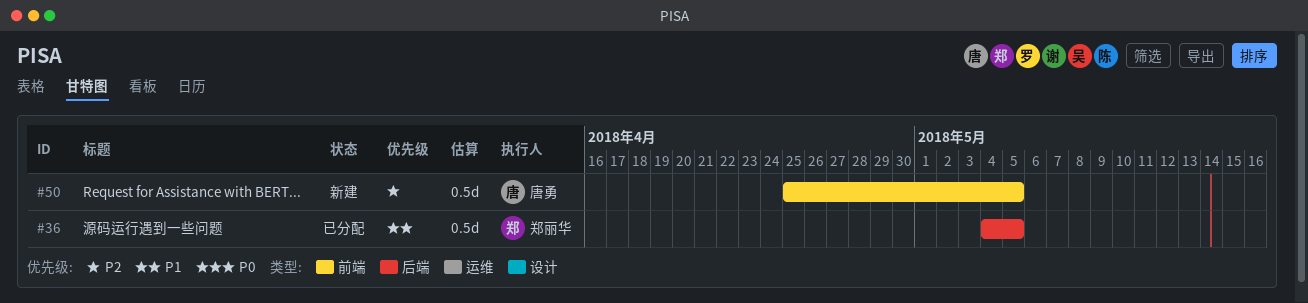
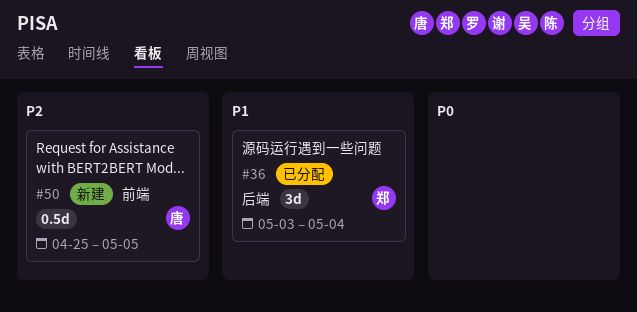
#36, estimate: 0.5d -> 3d
#36, start: May 4 -> May 3
#36, due: May 5 -> May 4

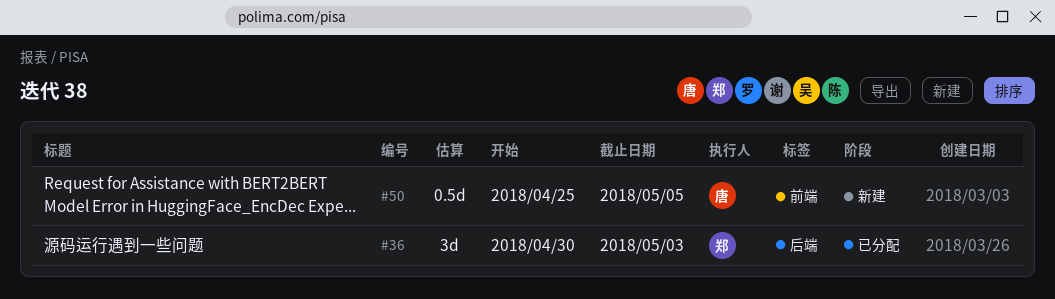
#36, start: May 3 -> Apr 30
#36, due: May 4 -> May 3

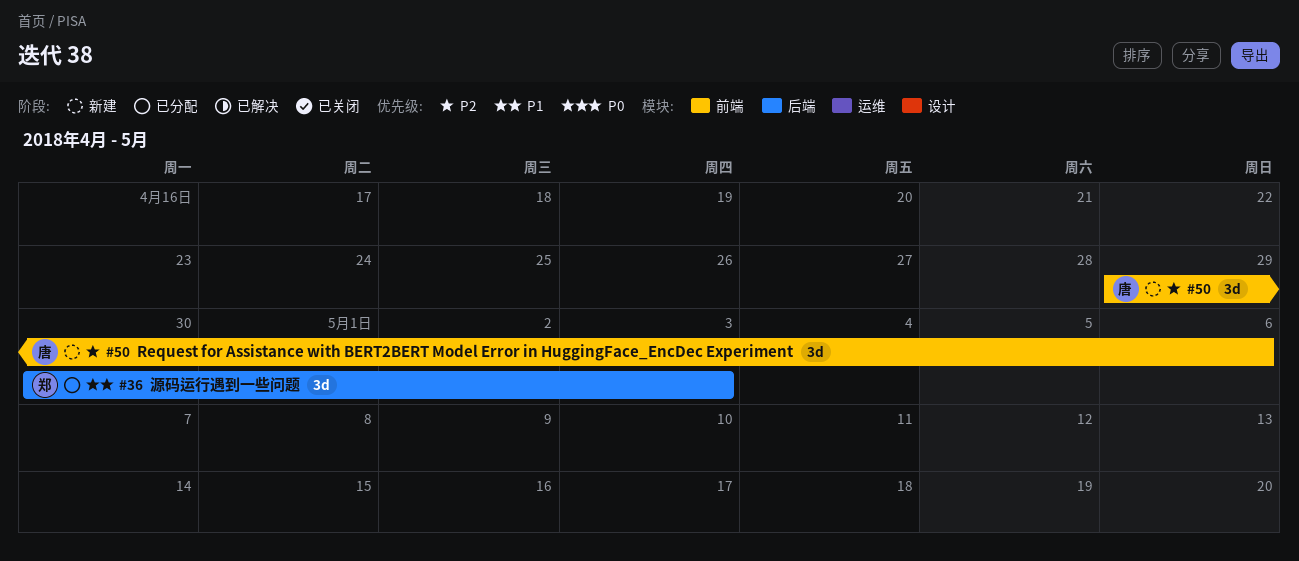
#50, estimate: 0.5d -> 3d
#50, start: Apr 25 -> Apr 29
#50, due: May 5 -> May 6

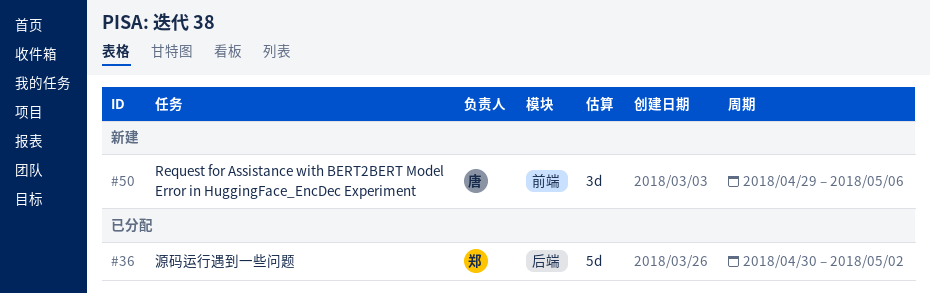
#36, estimate: 3d -> 5d
#36, due: May 3 -> May 2

